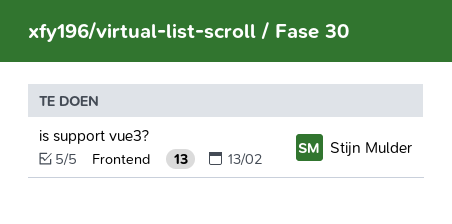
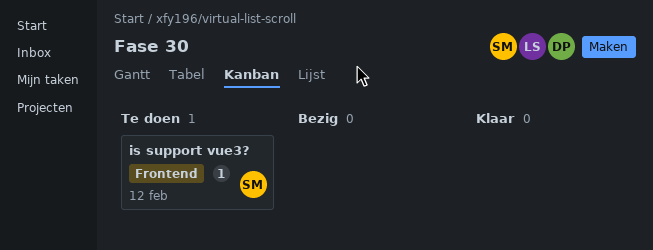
is support vue3?, estimate: 13 -> 1
is support vue3?, due: Feb 13 -> Feb 12

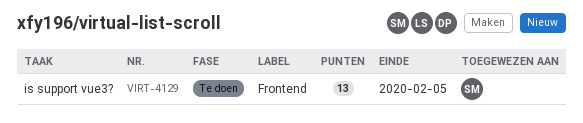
is support vue3?, estimate: 1 -> 13
is support vue3?, due: Feb 12 -> Feb 5

